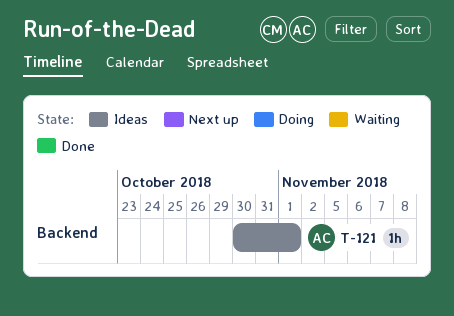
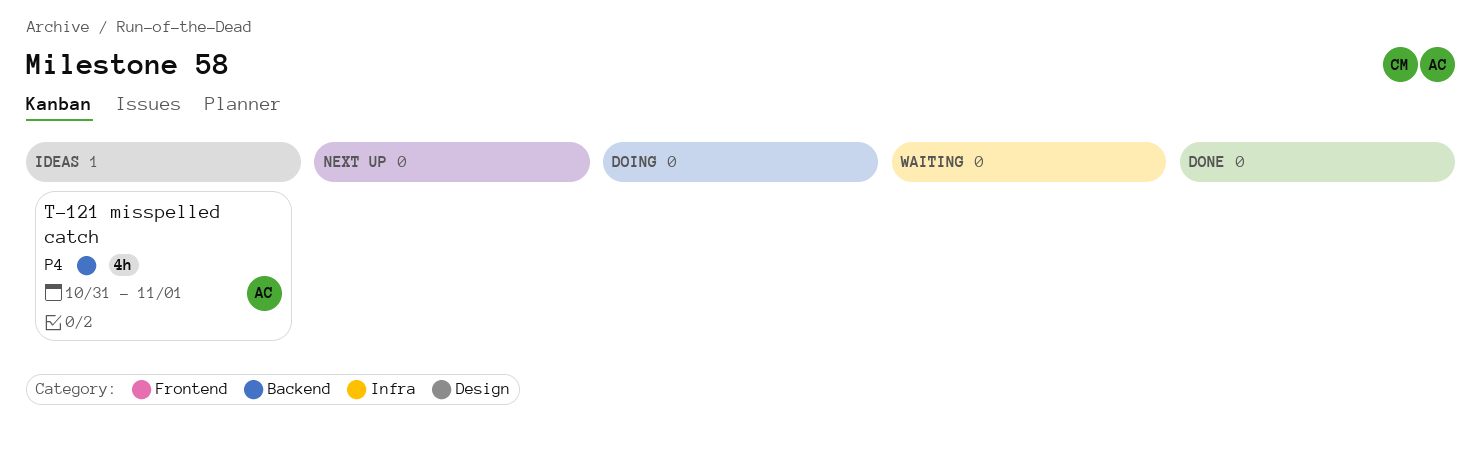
T-121, estimate: 1h -> 4h
T-121, start: Oct 30 -> Oct 31

